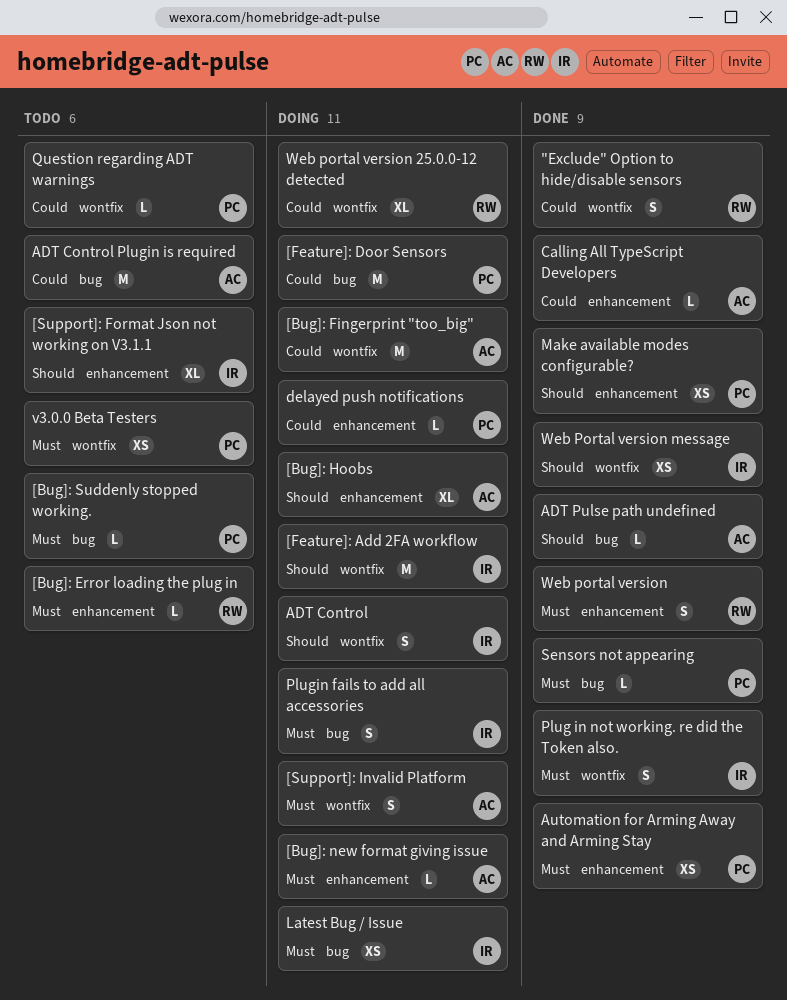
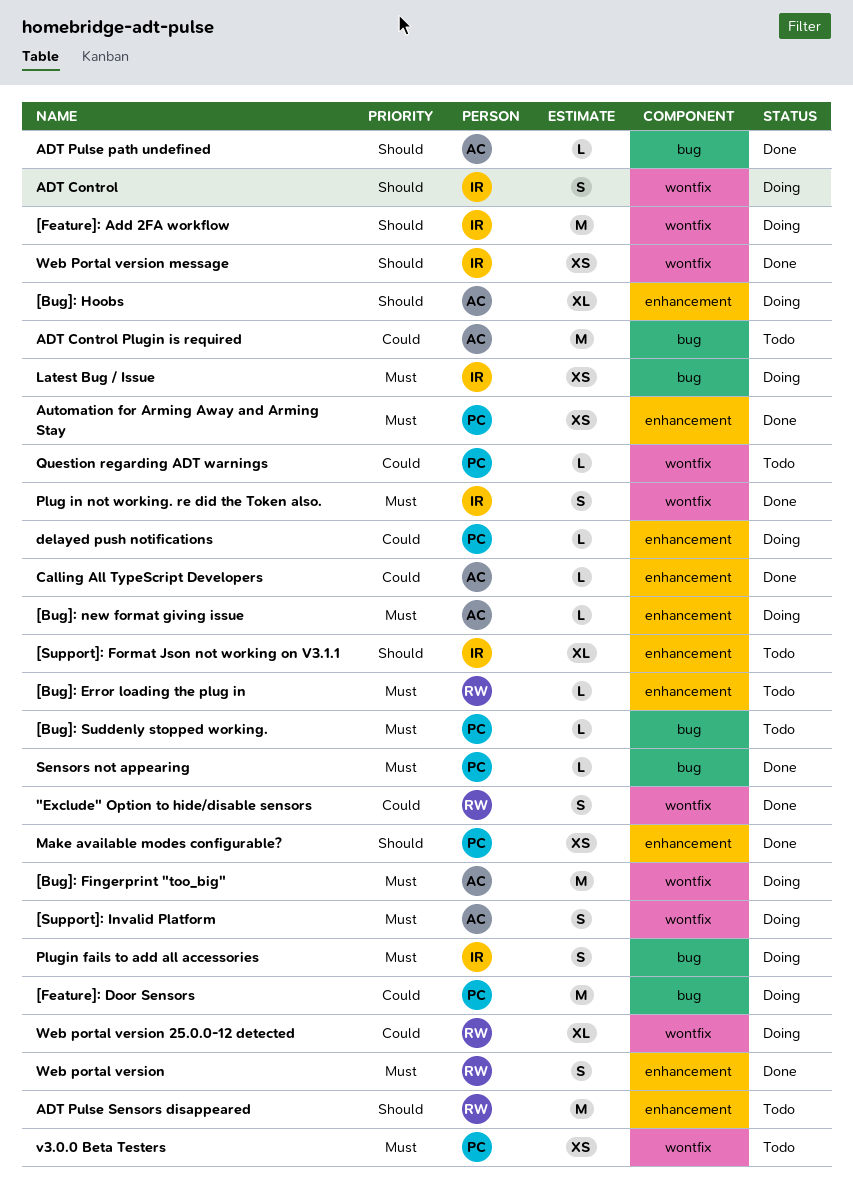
[Bug]: Fingerprint "too_big", priority: Could -> Must
ADT Pulse Sensors disappeared: none -> present

